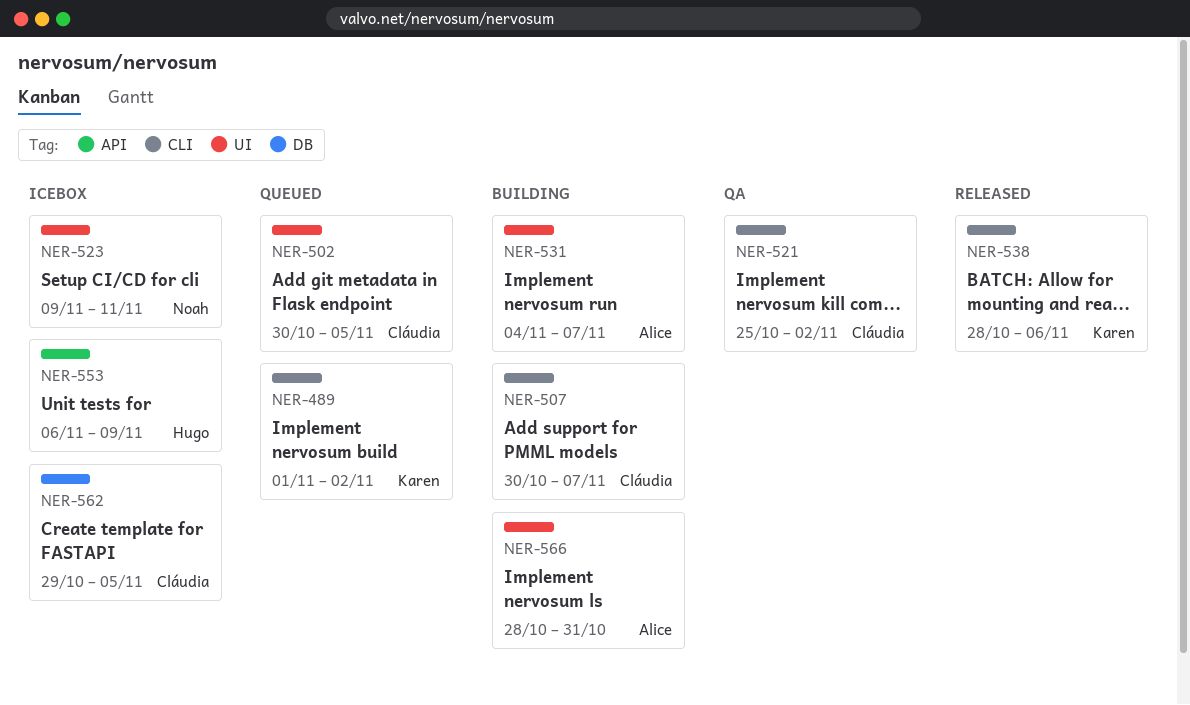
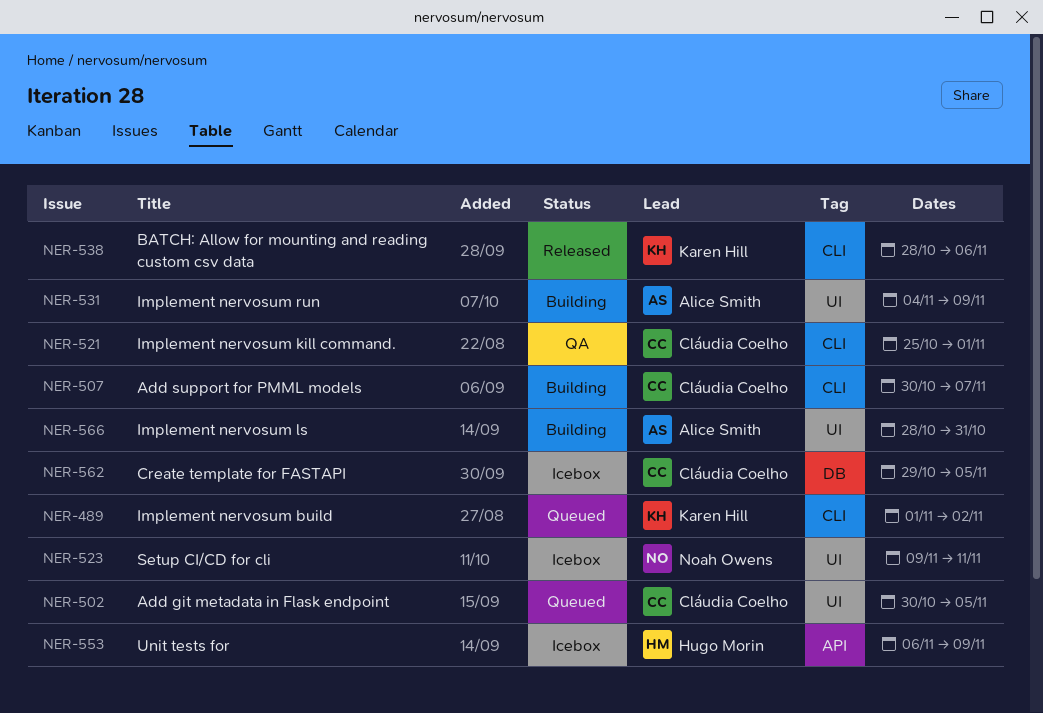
NER-521, due: Nov 2 -> Nov 1
NER-531, due: Nov 7 -> Nov 9

